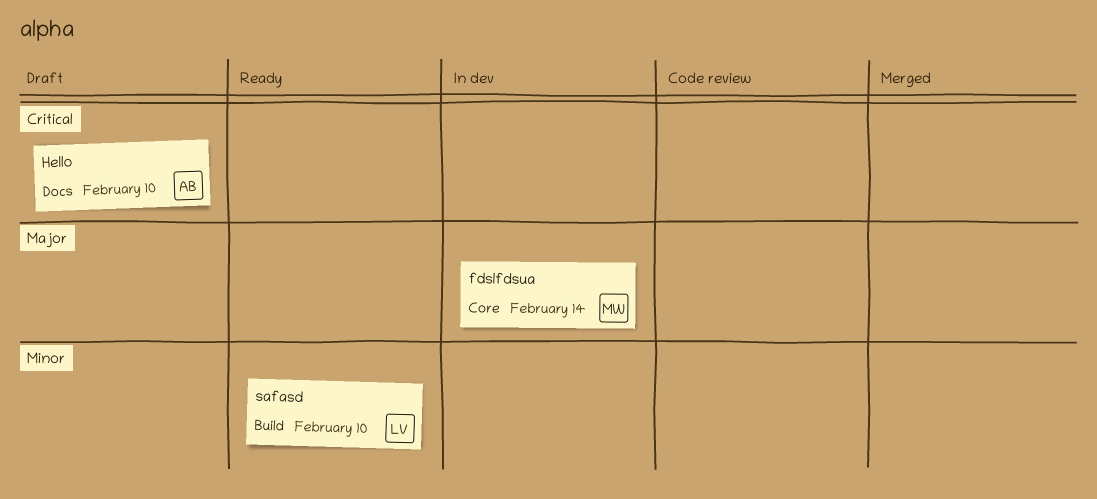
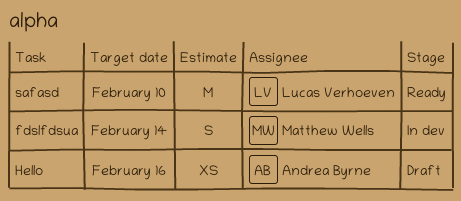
Hello, due: Feb 10 -> Feb 16

